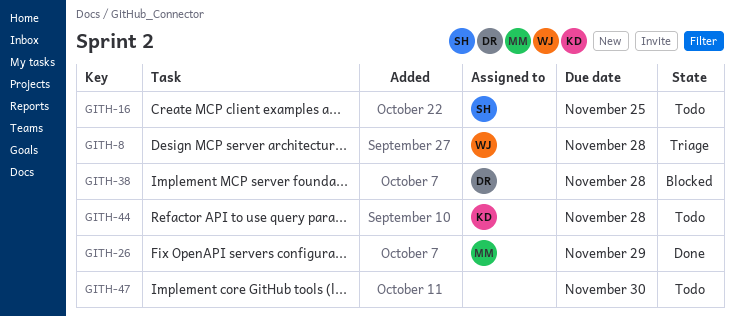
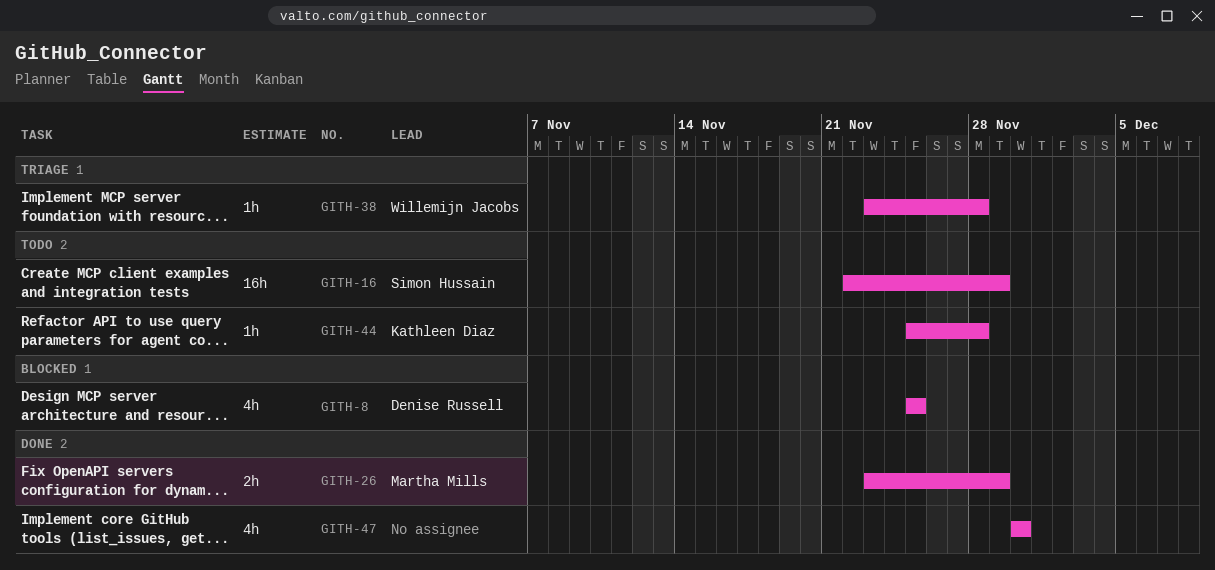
GITH-8, status: Triage -> Blocked
GITH-8, owner: Willemijn Jacobs -> Denise Russell
GITH-8, due: Nov 28 -> Nov 25
GITH-16, due: Nov 25 -> Nov 29
GITH-38, status: Blocked -> Triage
GITH-38, owner: Denise Russell -> Willemijn Jacobs
GITH-47, status: Todo -> Done

